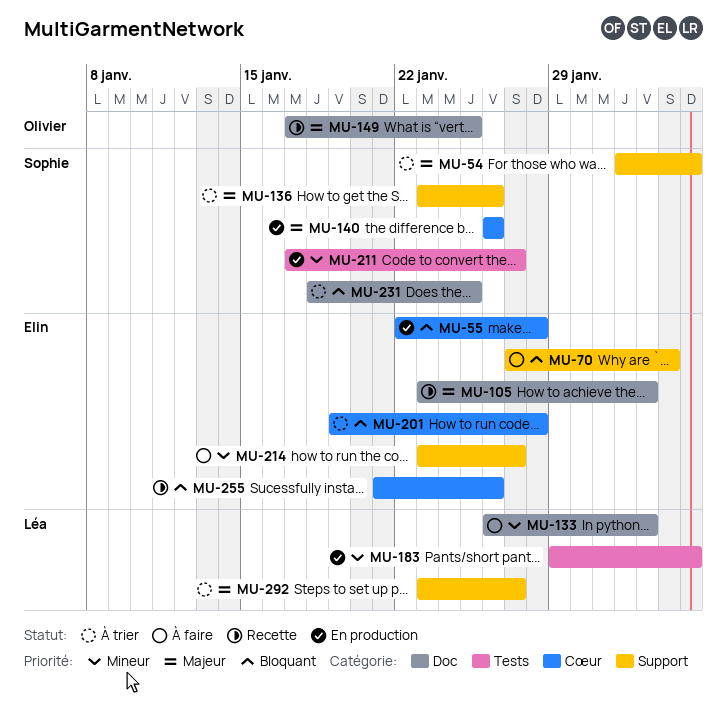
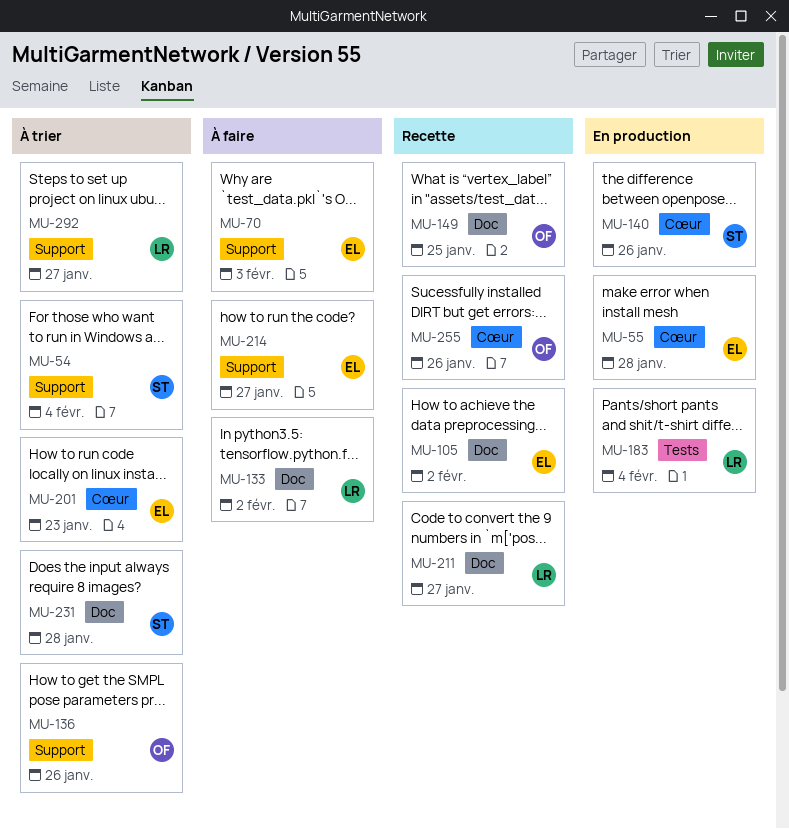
MU-136, owner: Sophie -> Olivier
MU-201, due: Jan 28 -> Jan 23
MU-211, status: En production -> Recette
MU-211, owner: Sophie -> Léa
MU-211, label: Tests -> Doc
MU-231, due: Jan 25 -> Jan 28
MU-255, owner: Elin -> Olivier

